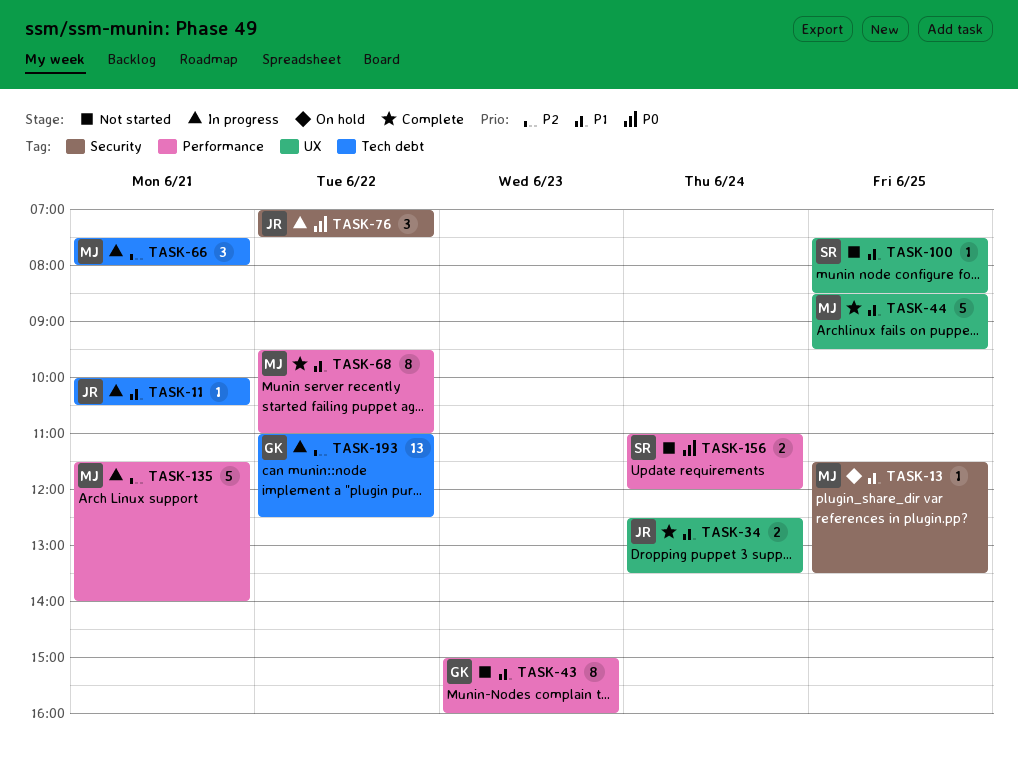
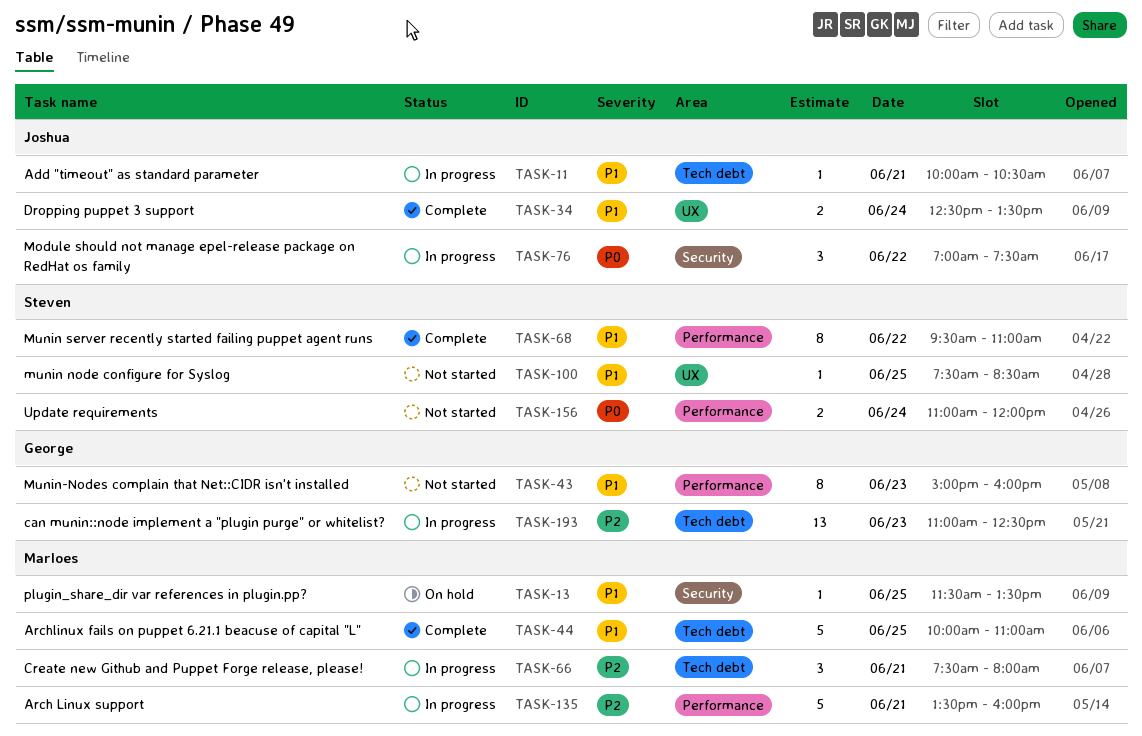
TASK-44, label: UX -> Tech debt
TASK-44, begins: 08:30 -> 10:00
TASK-44, ends: 09:30 -> 11:00
TASK-68, owner: Marloes -> Steven
TASK-135, begins: 11:30 -> 13:30
TASK-135, ends: 14:00 -> 16:00
TASK-193, day: Jun 22 -> Jun 23

